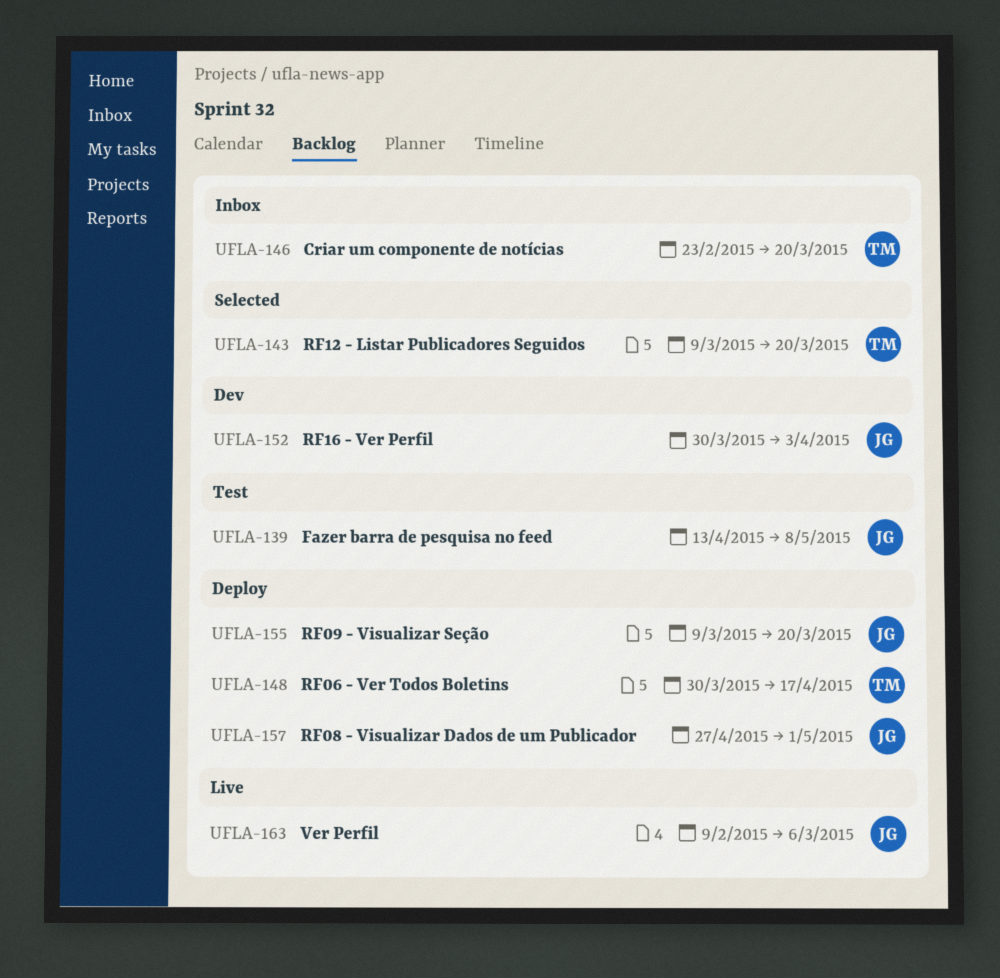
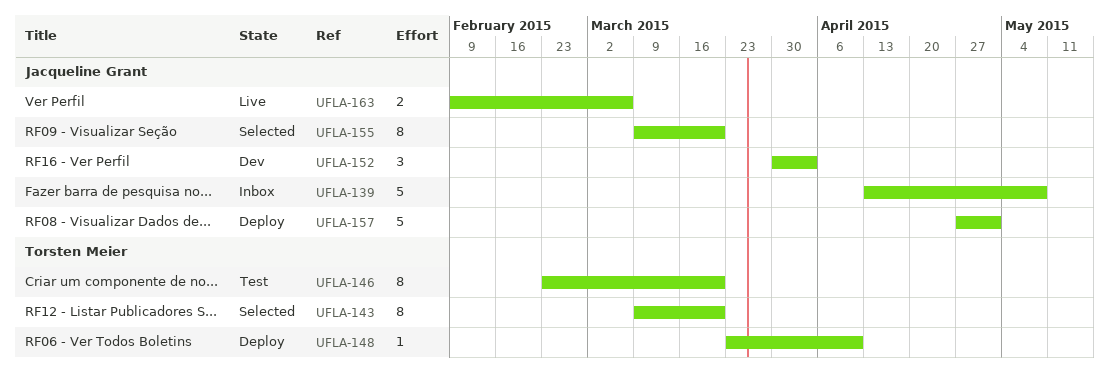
UFLA-139, status: Test -> Inbox
UFLA-146, status: Inbox -> Test
UFLA-148, start: Mar 30 -> Mar 23
UFLA-148, due: Apr 17 -> Apr 10
UFLA-155, status: Deploy -> Selected

